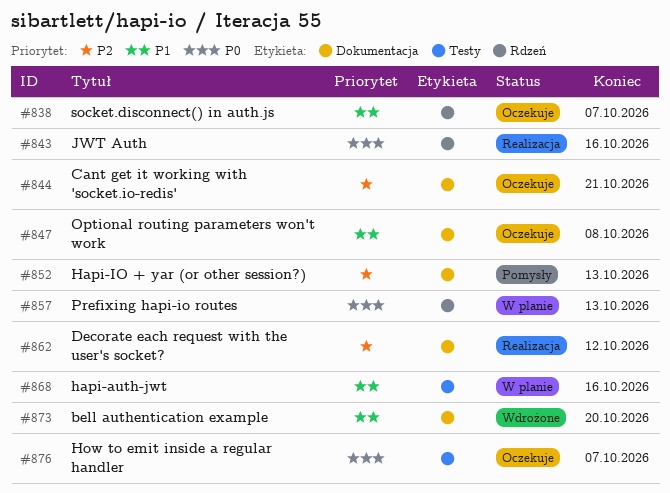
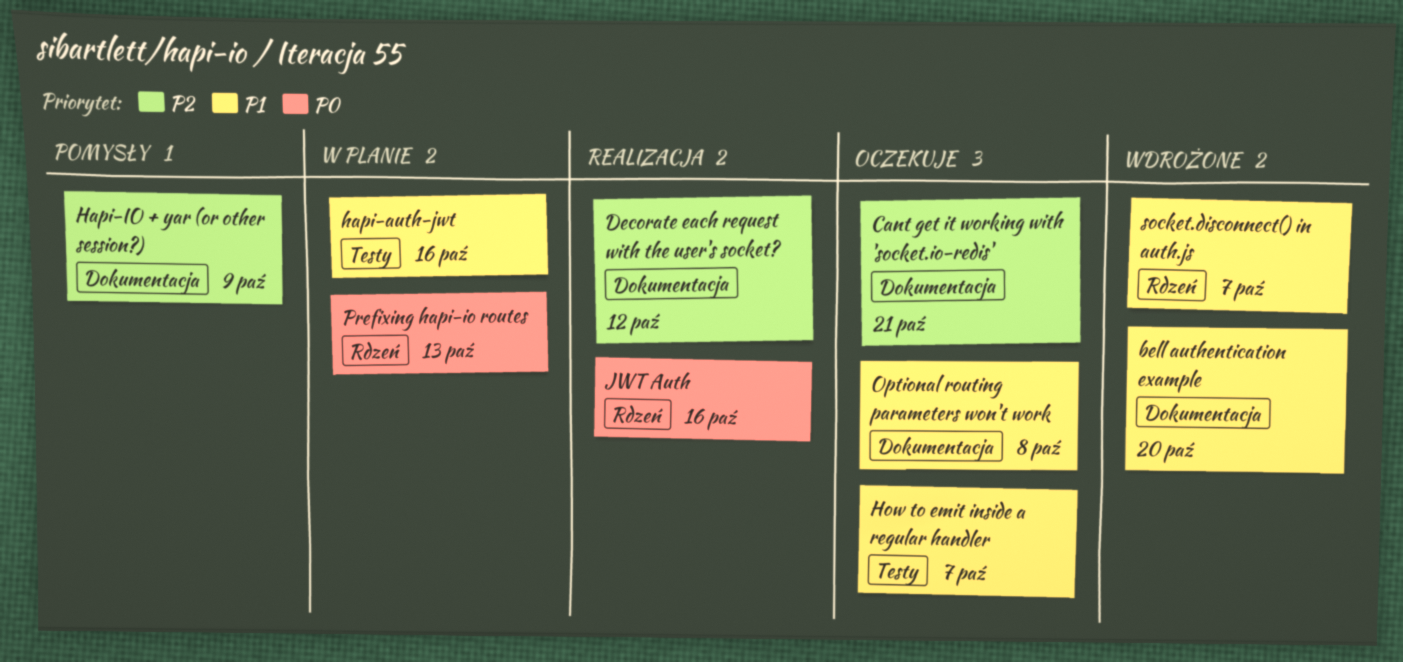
Hapi-IO + yar (or other session?), due: Oct 13 -> Oct 9
How to emit inside a regular handler, priority: P0 -> P1
socket.disconnect() in auth.js, status: Oczekuje -> Wdrożone

